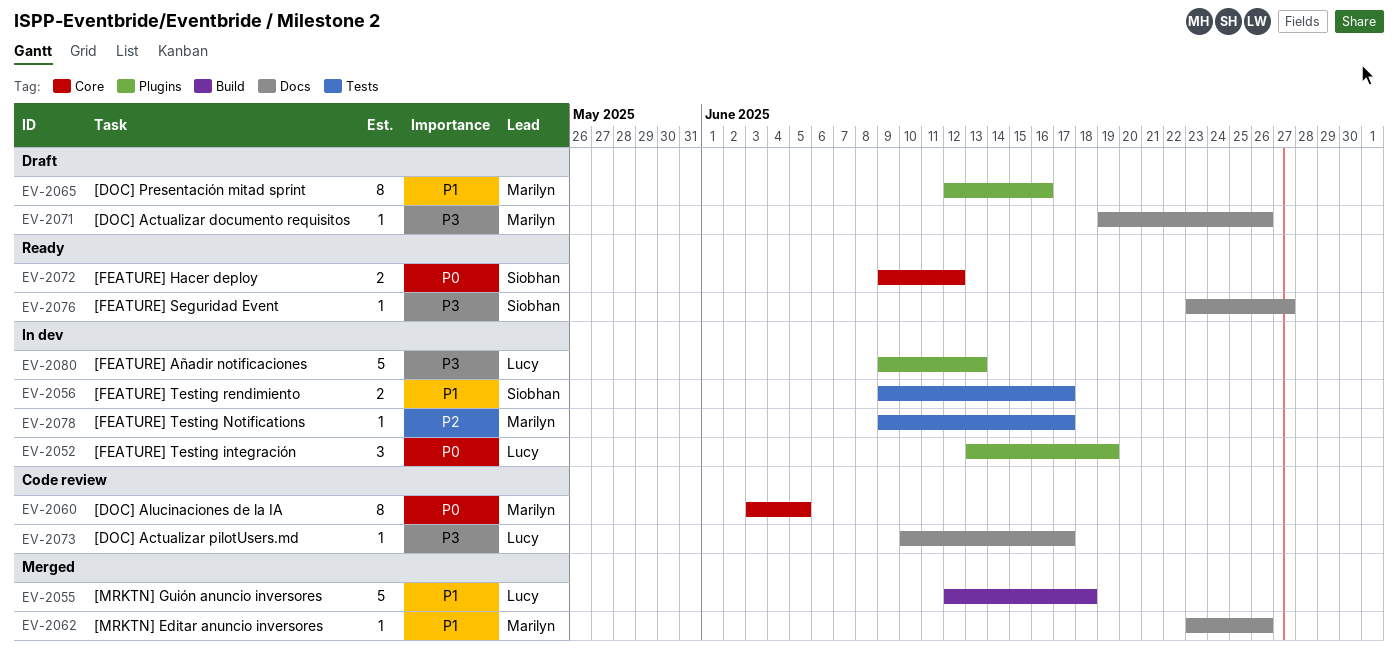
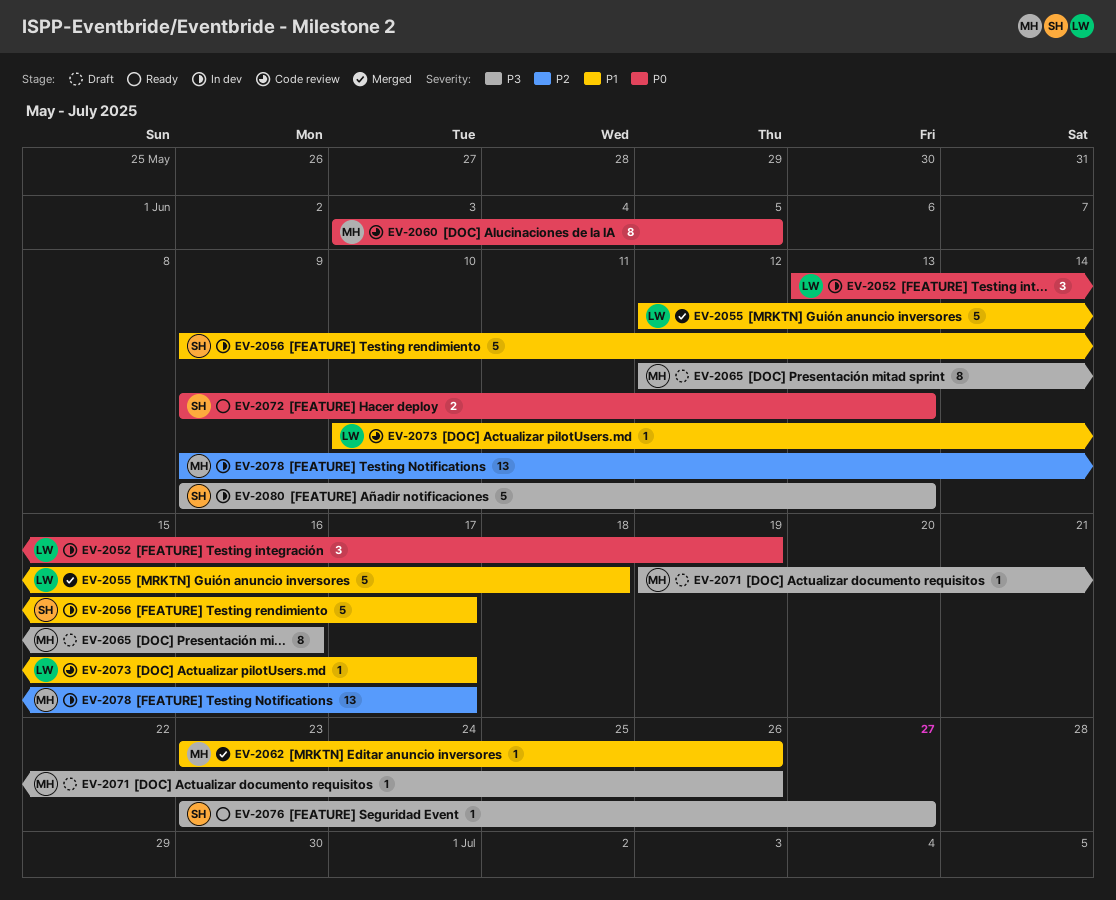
EV-2056, estimate: 2 -> 5
EV-2065, priority: P1 -> P3
EV-2072, due: Jun 12 -> Jun 13
EV-2073, priority: P3 -> P1
EV-2078, estimate: 1 -> 13
EV-2080, owner: Lucy -> Siobhan

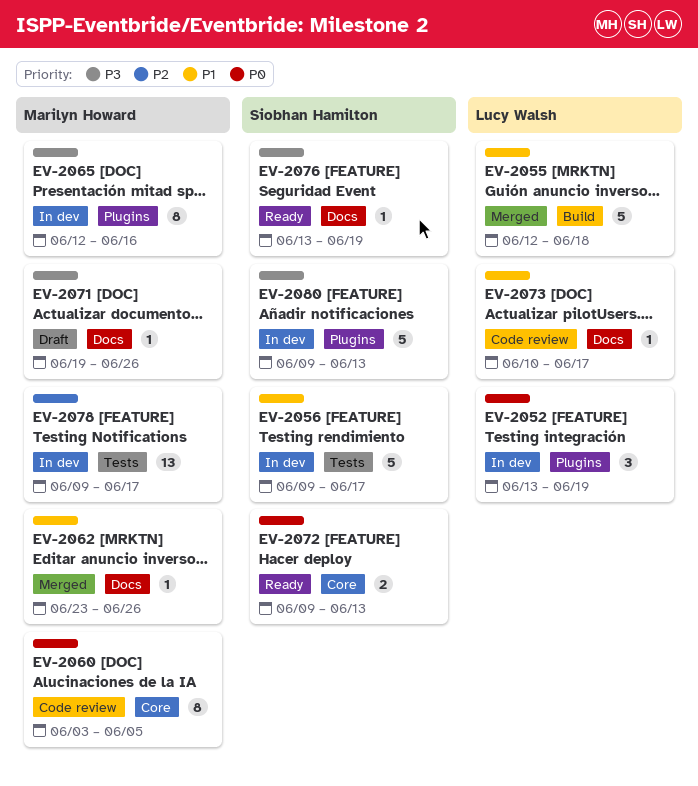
EV-2065, status: Draft -> In dev
EV-2076, start: Jun 23 -> Jun 13
EV-2076, due: Jun 27 -> Jun 19

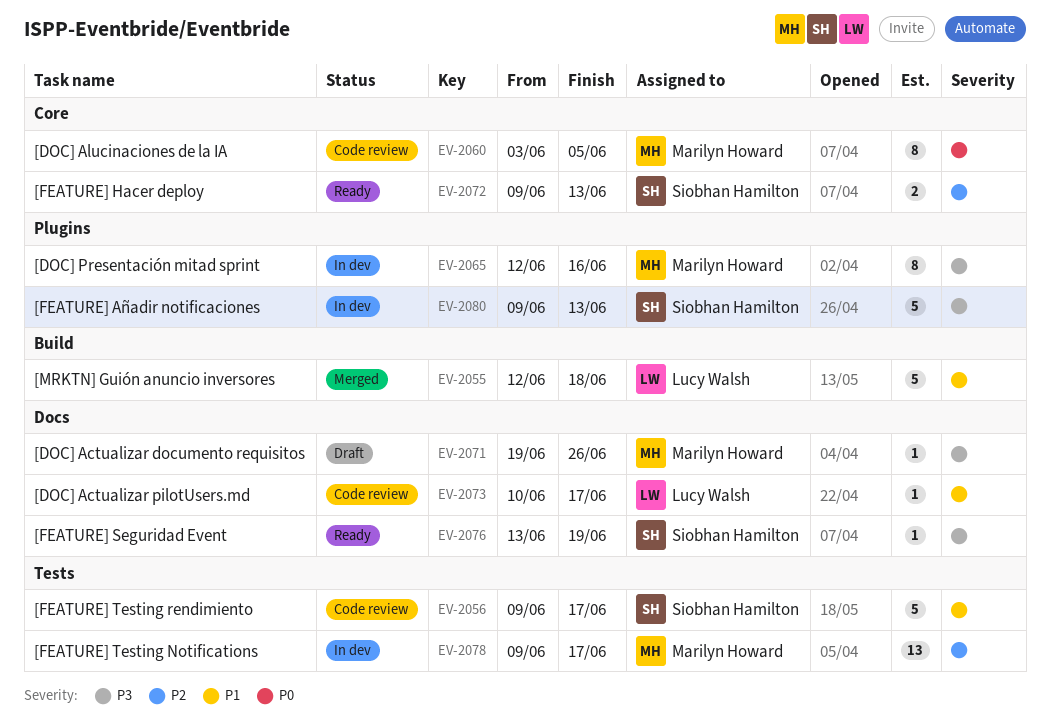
EV-2052: present -> none
EV-2056, status: In dev -> Code review
EV-2062: present -> none
EV-2072, priority: P0 -> P2

